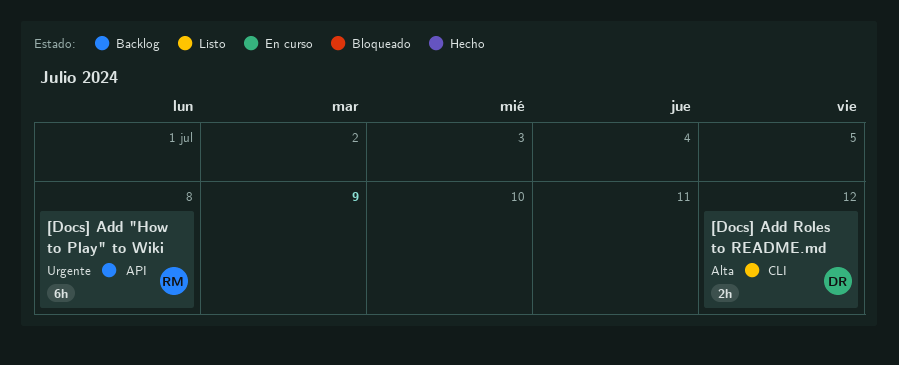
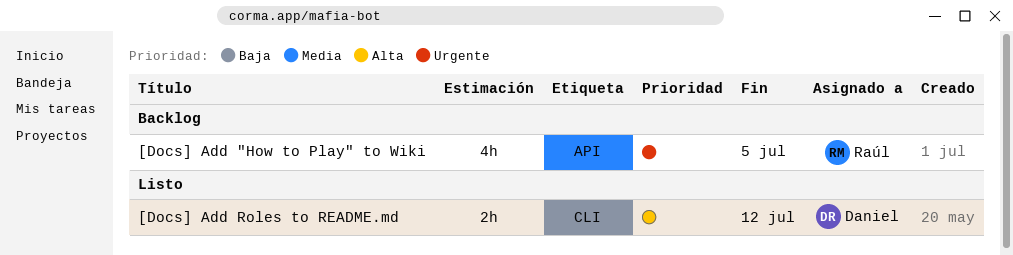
[Docs] Add "How to Play" to Wiki, estimate: 6h -> 4h
[Docs] Add "How to Play" to Wiki, due: Jul 8 -> Jul 5

